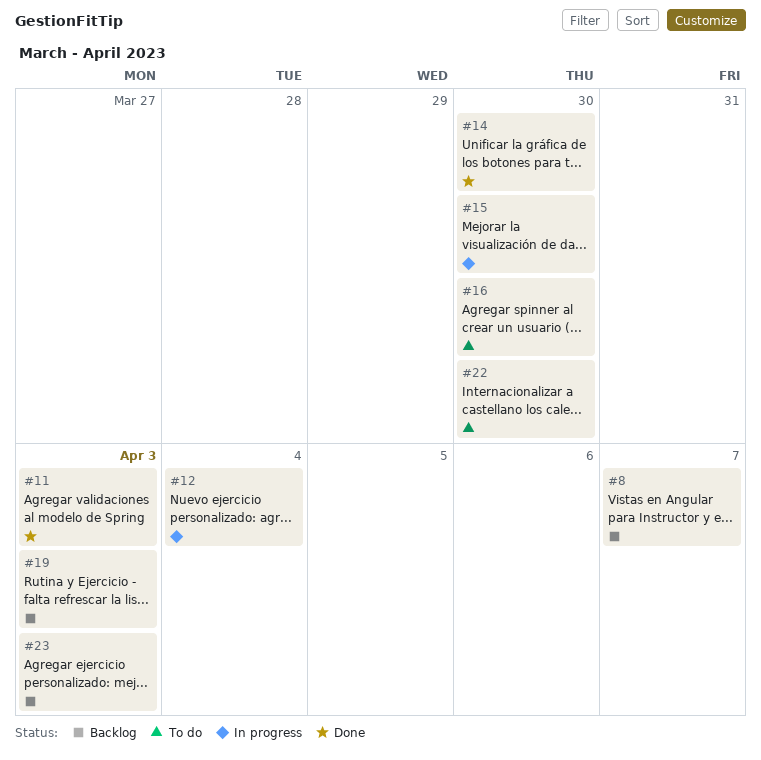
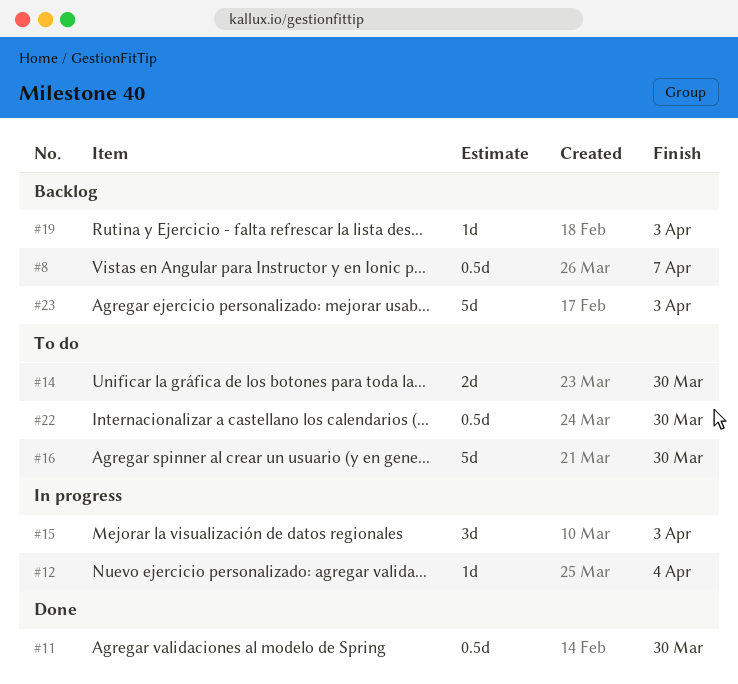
#11, due: Apr 3 -> Mar 30
#14, status: Done -> To do
#15, due: Mar 30 -> Apr 3

